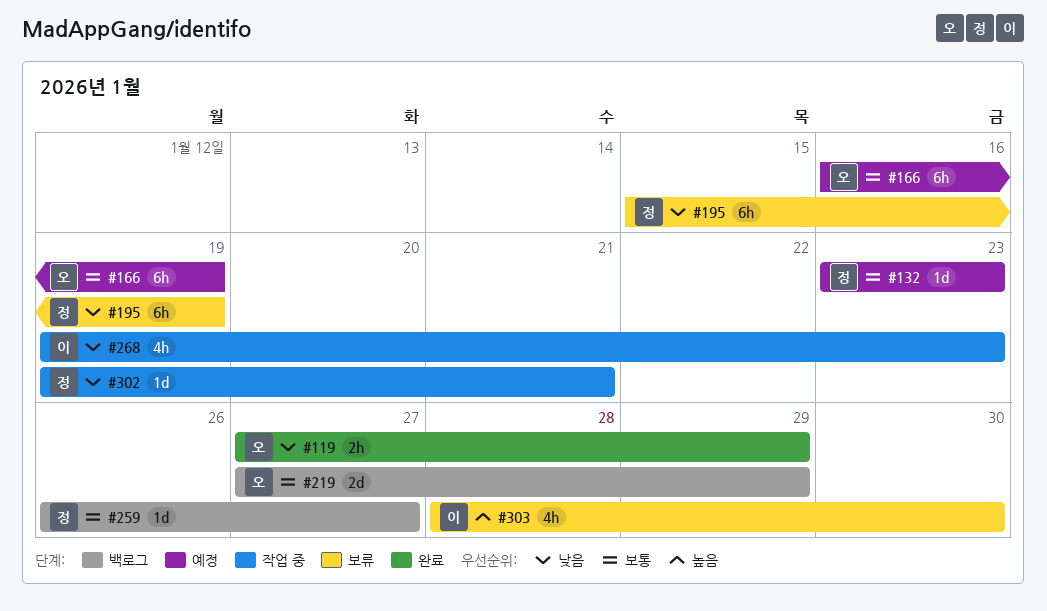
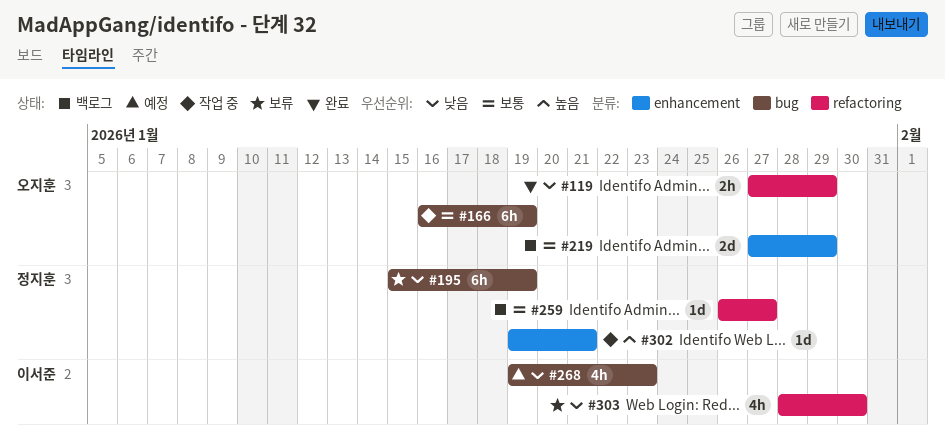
#132: present -> none
#166, status: 예정 -> 작업 중
#268, status: 작업 중 -> 예정
#302, priority: 낮음 -> 높음
#303, priority: 높음 -> 낮음

